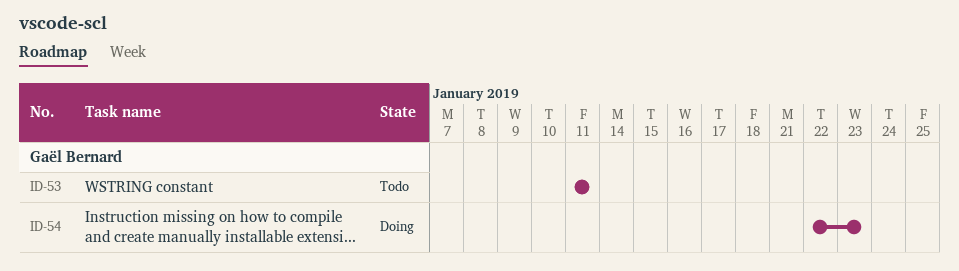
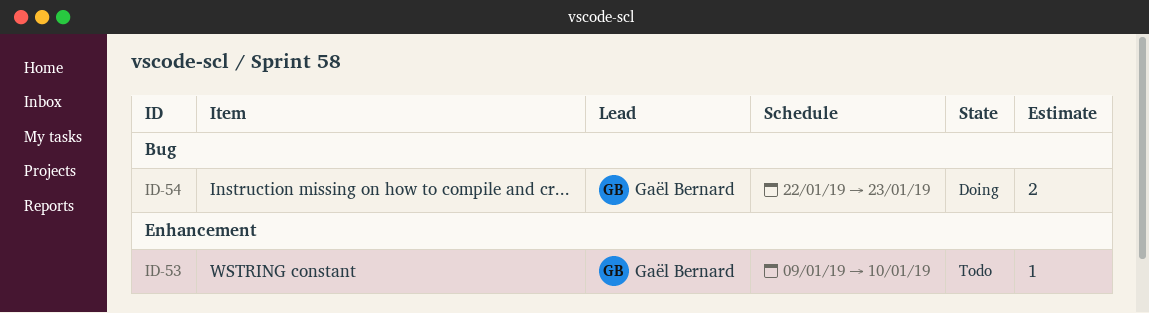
ID-53, start: Jan 11 -> Jan 9
ID-53, due: Jan 11 -> Jan 10

